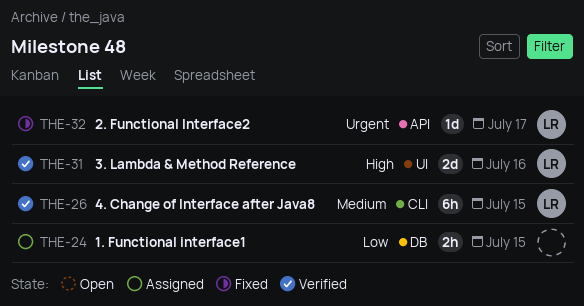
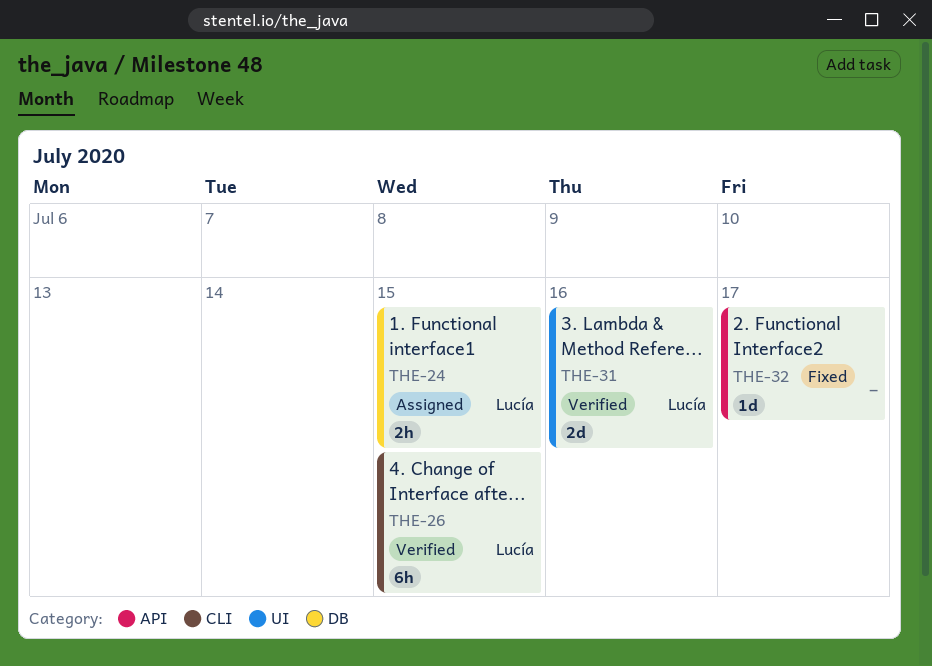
THE-24, owner: none -> Lucía
THE-32, owner: Lucía -> none

